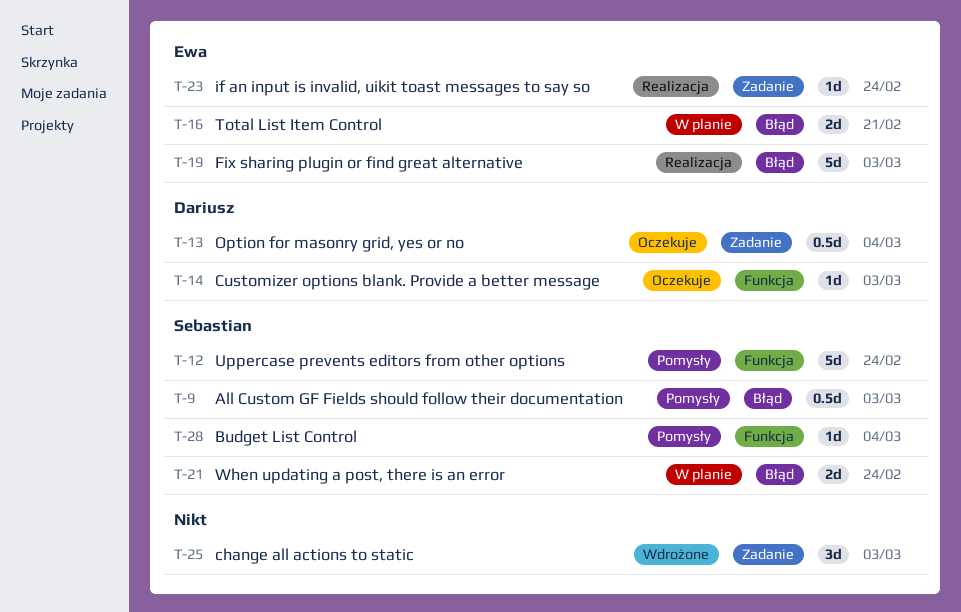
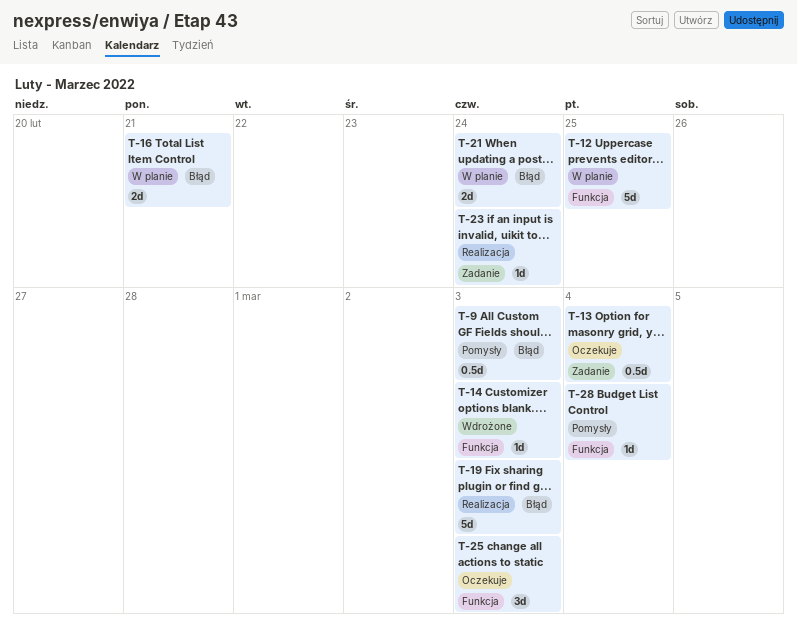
T-12, status: Pomysły -> W planie
T-12, due: Feb 24 -> Feb 25
T-14, status: Oczekuje -> Wdrożone
T-25, status: Wdrożone -> Oczekuje
T-25, label: Zadanie -> Funkcja

